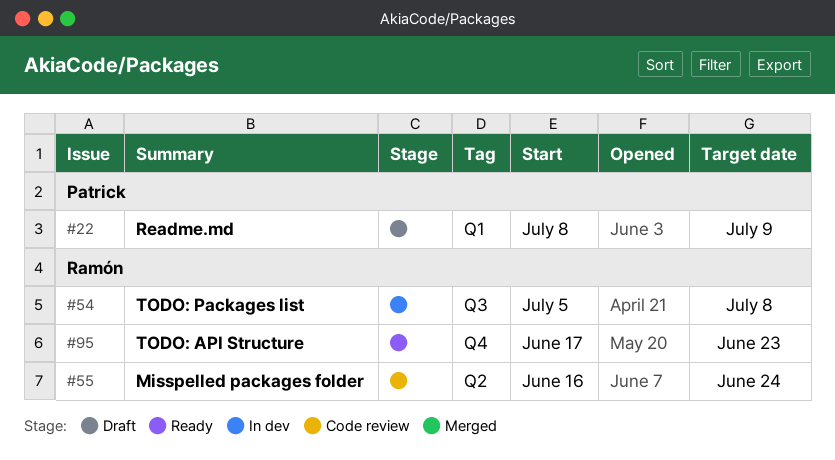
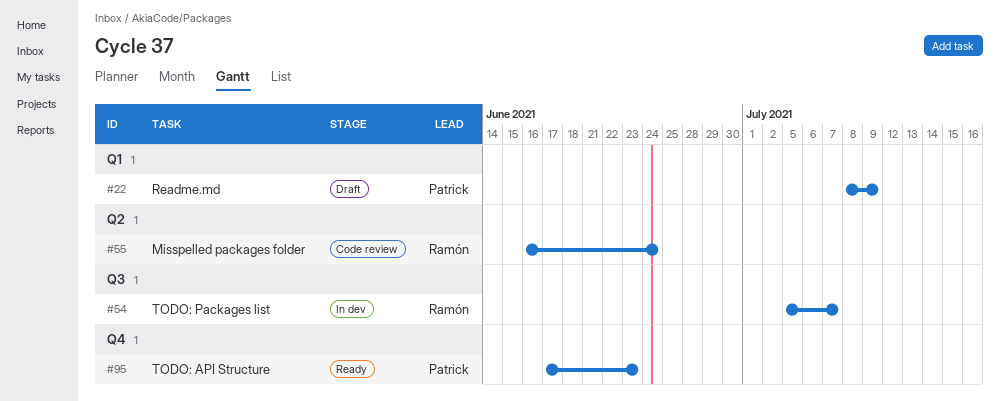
#54, due: Jul 8 -> Jul 7
#95, owner: Ramón -> Patrick

